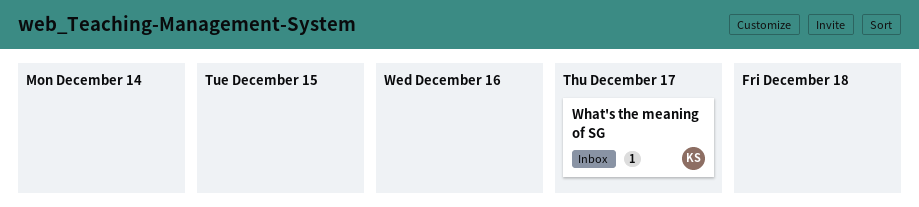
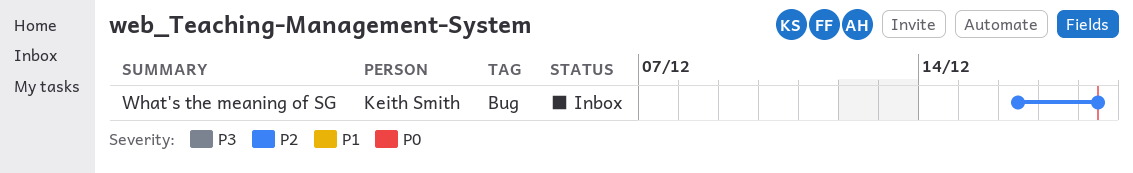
What's the meaning of SG, due: Dec 17 -> Dec 18

